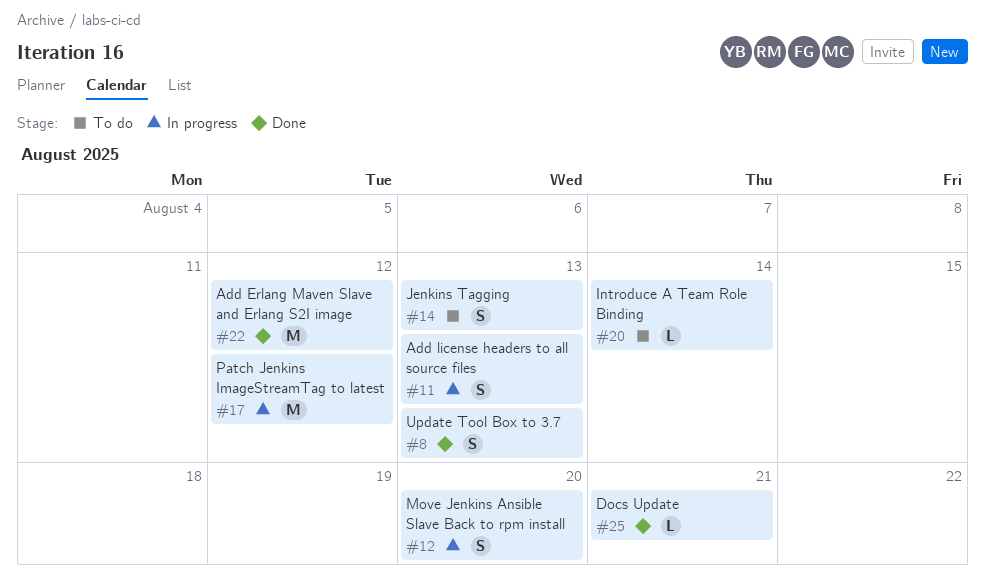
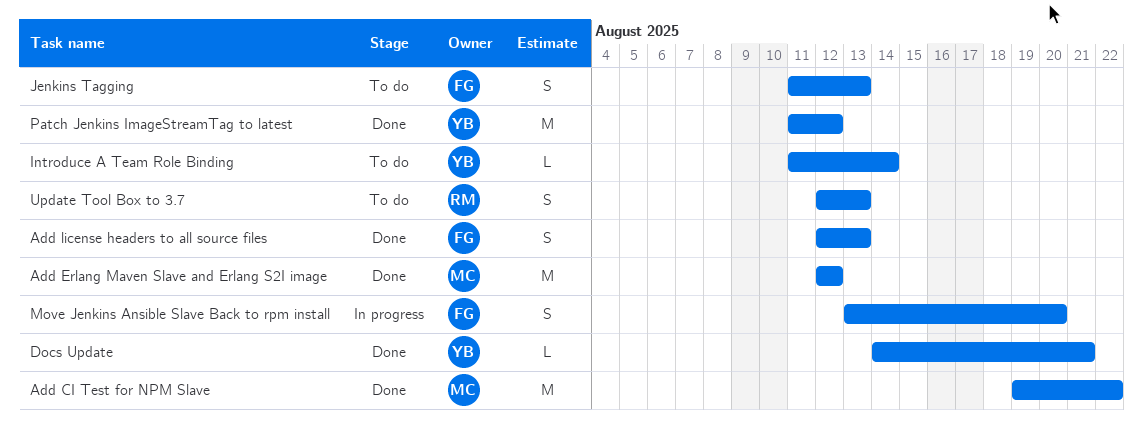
Add CI Test for NPM Slave: none -> present
Add license headers to all source files, status: In progress -> Done
Patch Jenkins ImageStreamTag to latest, status: In progress -> Done
Update Tool Box to 3.7, status: Done -> To do

